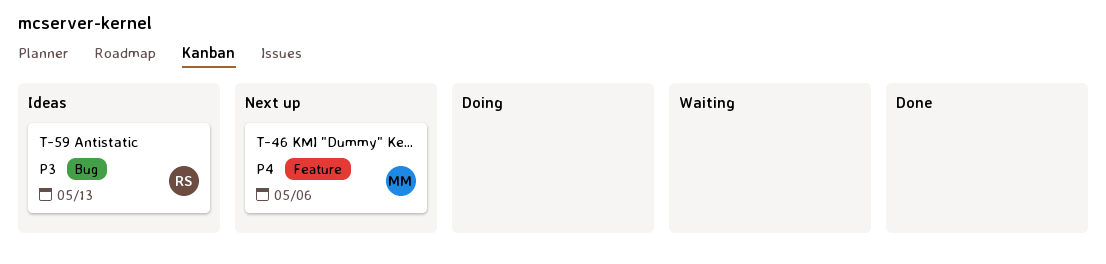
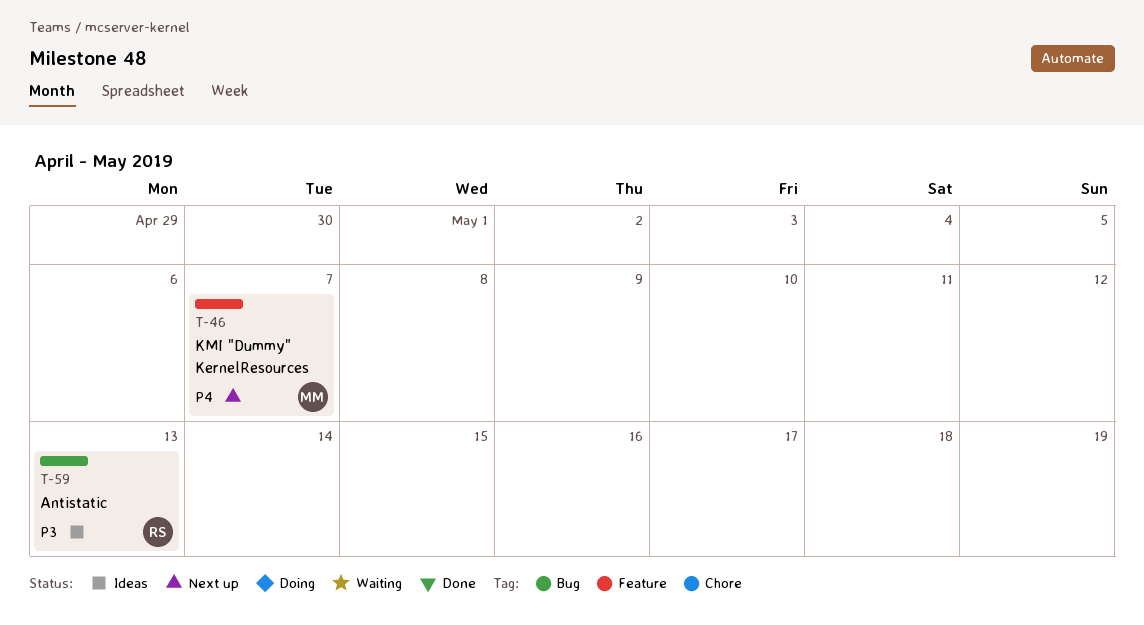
T-46, due: May 6 -> May 7

